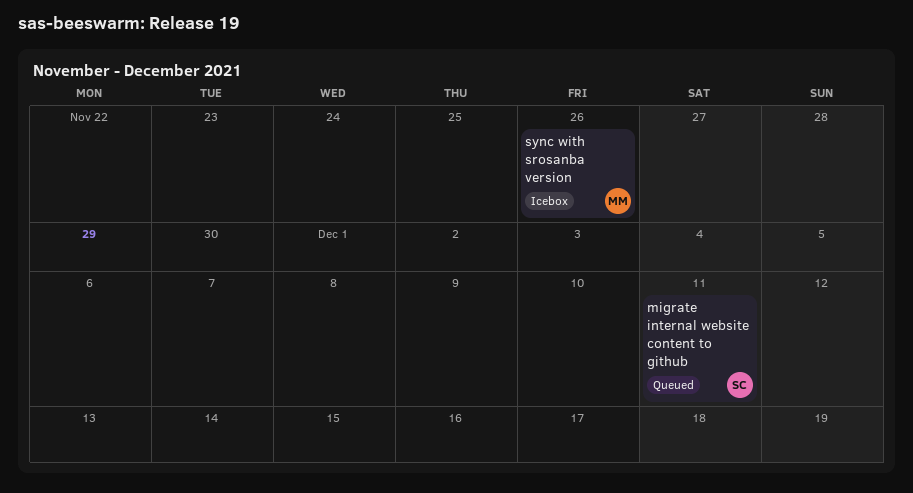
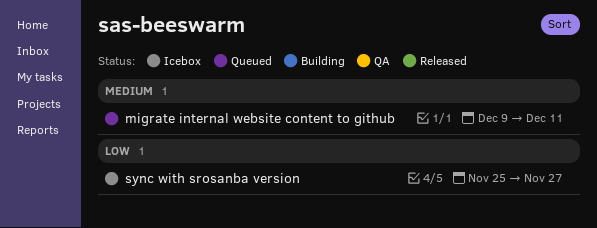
sync with srosanba version, due: Nov 26 -> Nov 27

